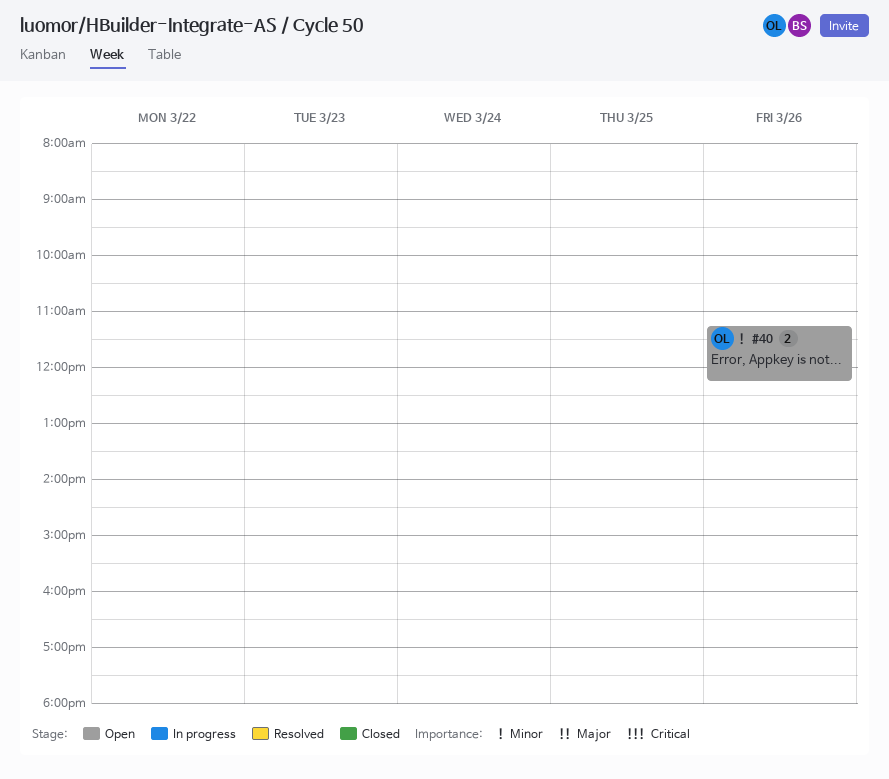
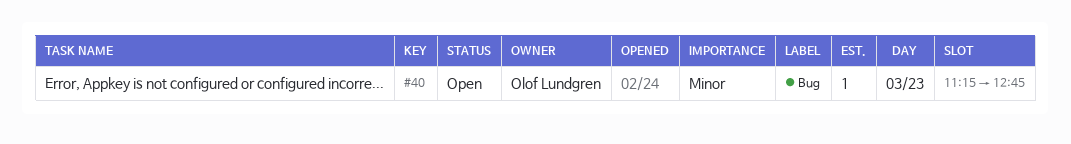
#40, estimate: 2 -> 1
#40, day: Mar 26 -> Mar 23
#40, ends: 12:15 -> 12:45

